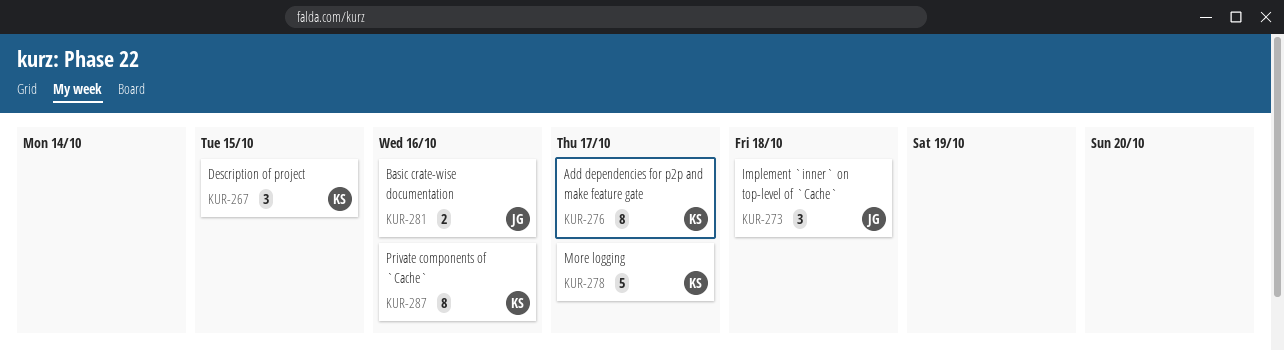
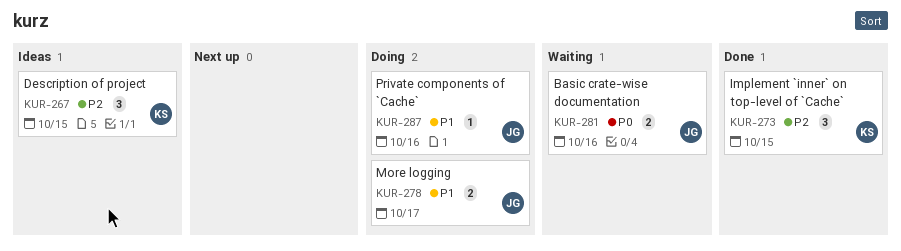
KUR-273, owner: JG -> KS
KUR-273, due: Oct 18 -> Oct 15
KUR-276: present -> none
KUR-278, owner: KS -> JG
KUR-278, estimate: 5 -> 2
KUR-287, owner: KS -> JG
KUR-287, estimate: 8 -> 1

